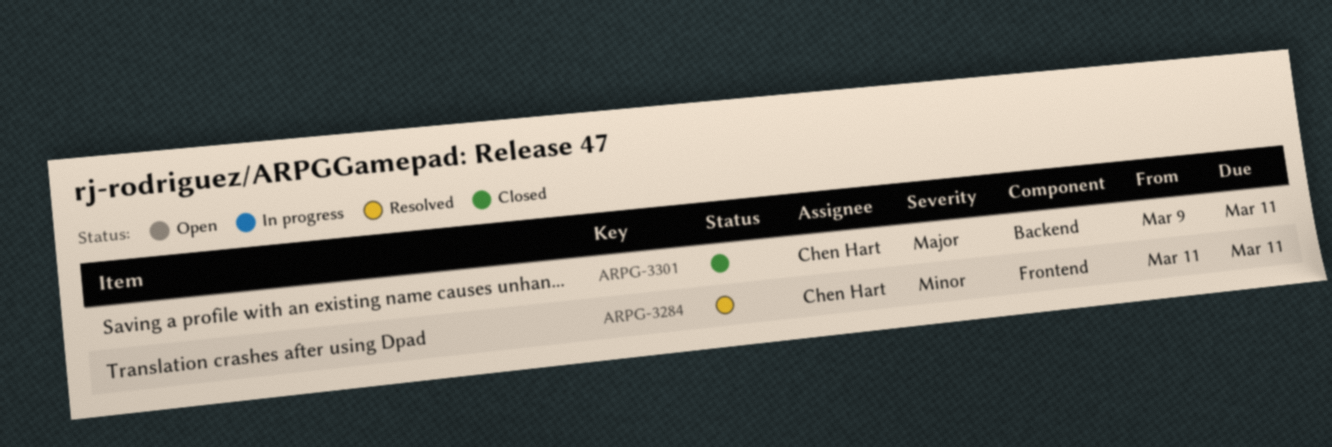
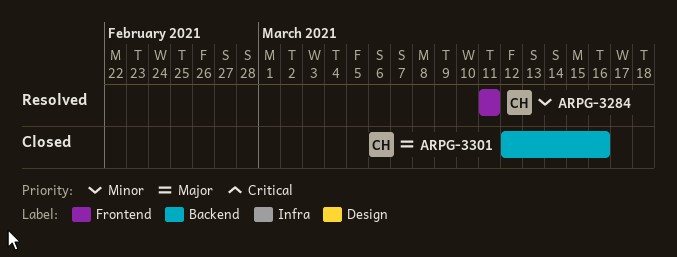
ARPG-3301, start: Mar 9 -> Mar 12
ARPG-3301, due: Mar 11 -> Mar 16

